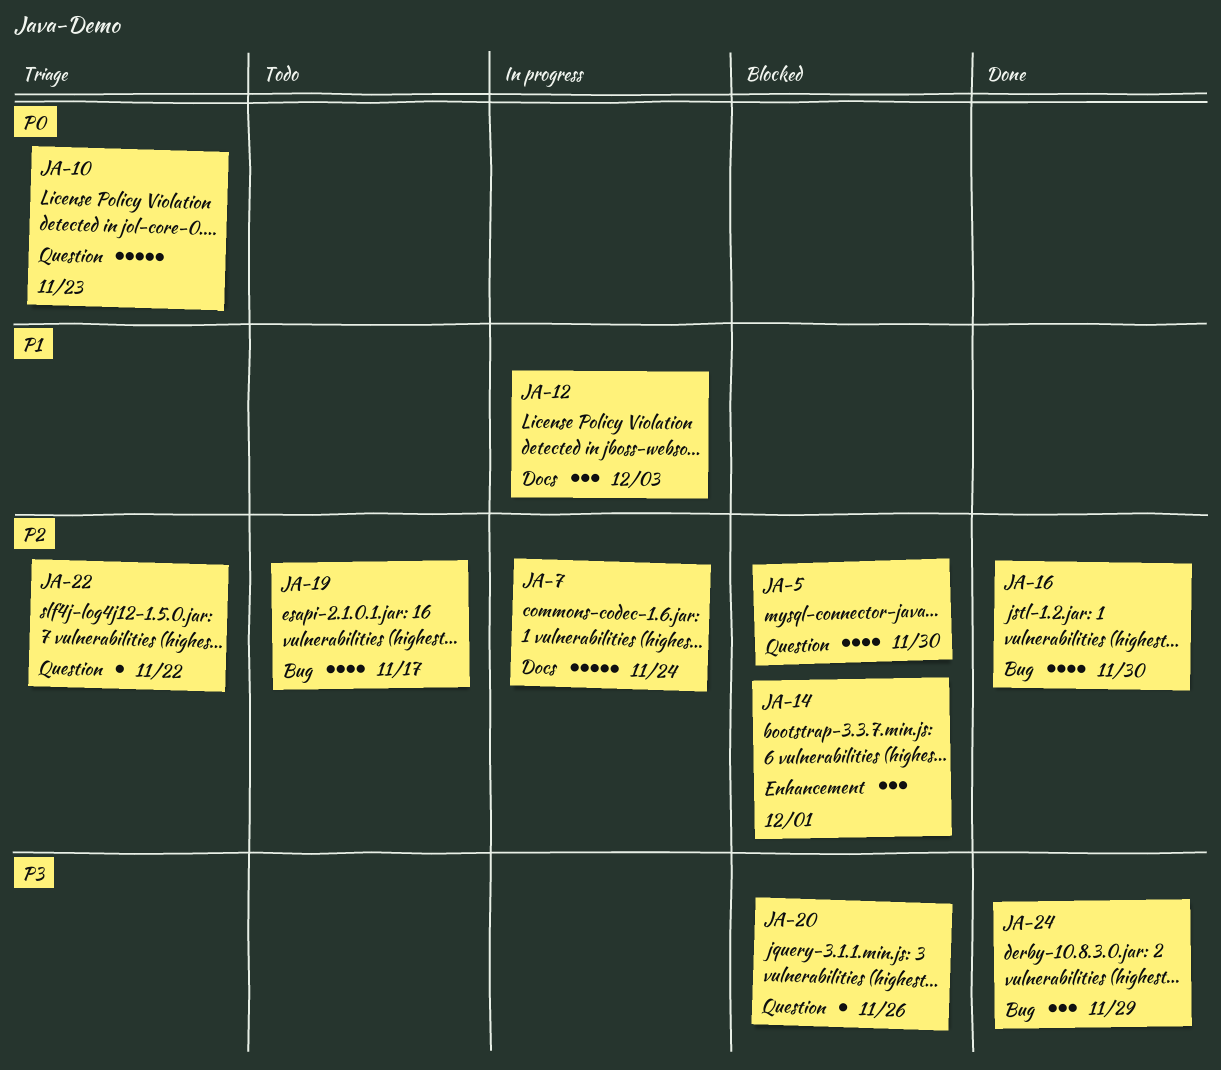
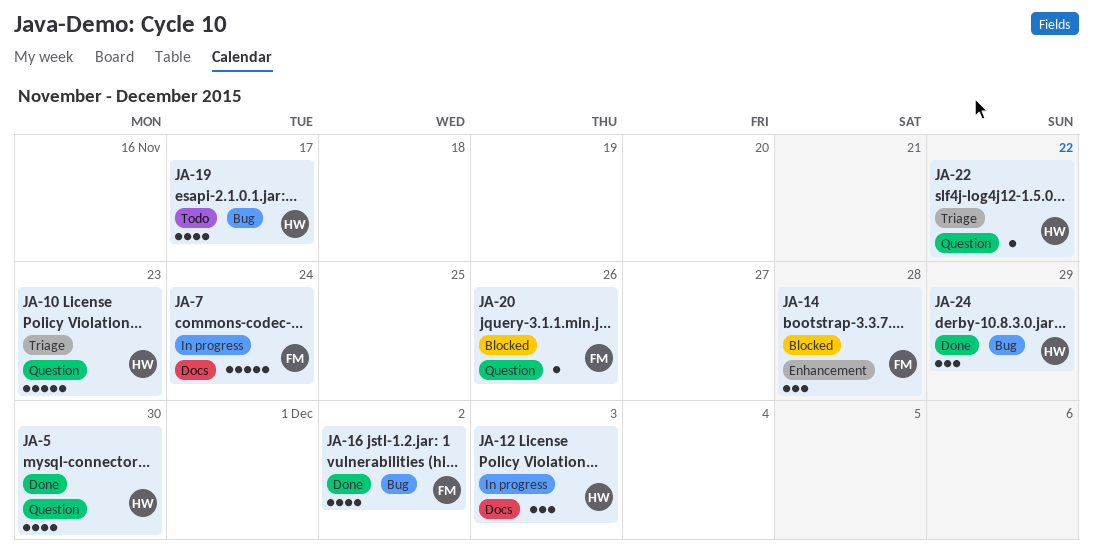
JA-5, status: Blocked -> Done
JA-14, due: Dec 1 -> Nov 28
JA-16, due: Nov 30 -> Dec 2

